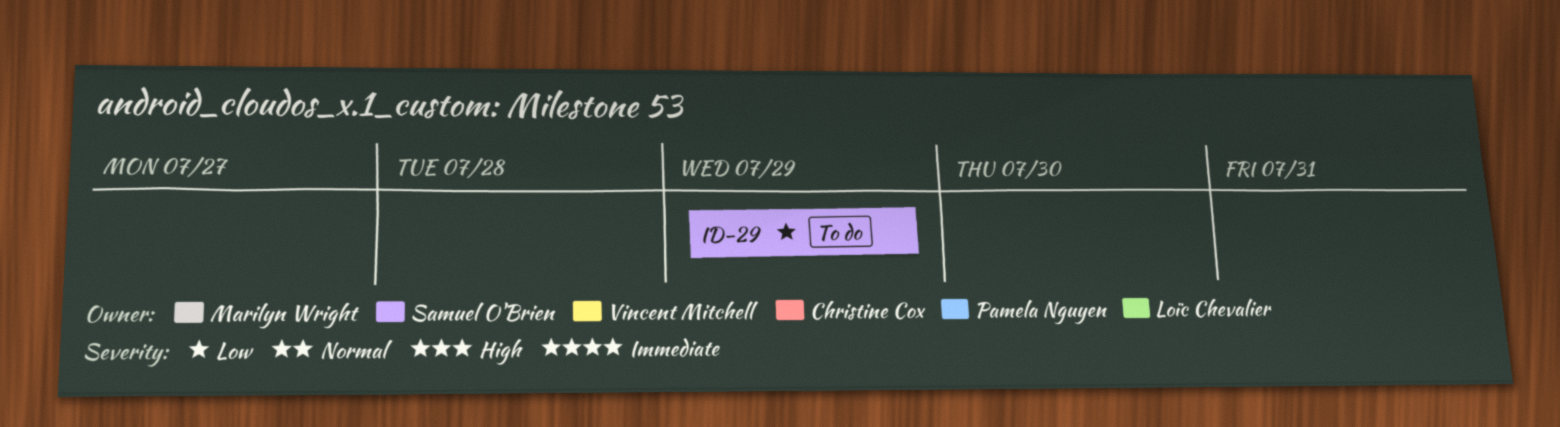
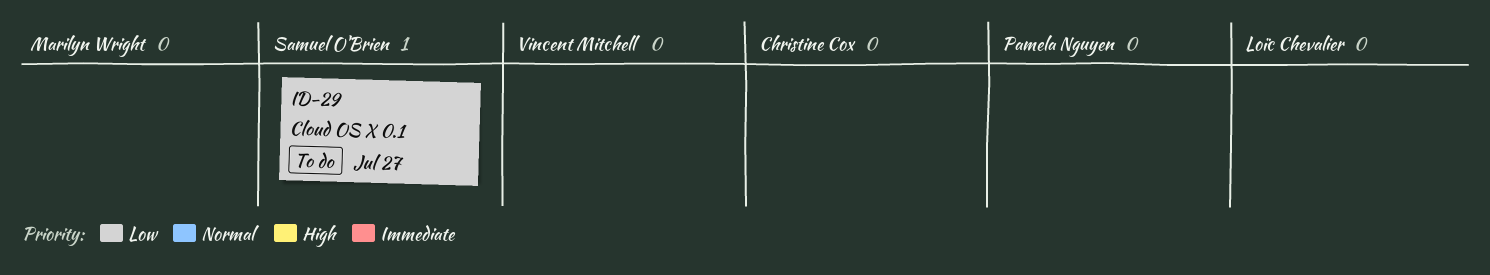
ID-29, due: Jul 29 -> Jul 27

